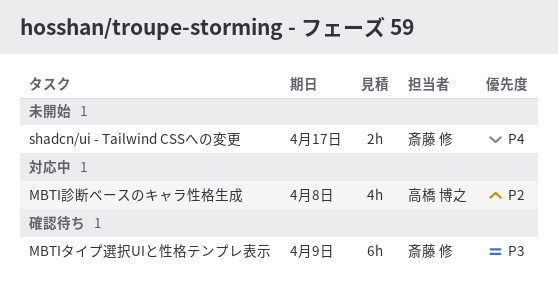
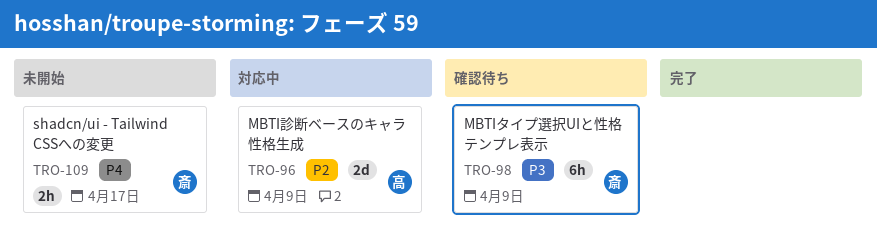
MBTI診断ベースのキャラ性格生成, estimate: 4h -> 2d
MBTI診断ベースのキャラ性格生成, due: Apr 8 -> Apr 9

